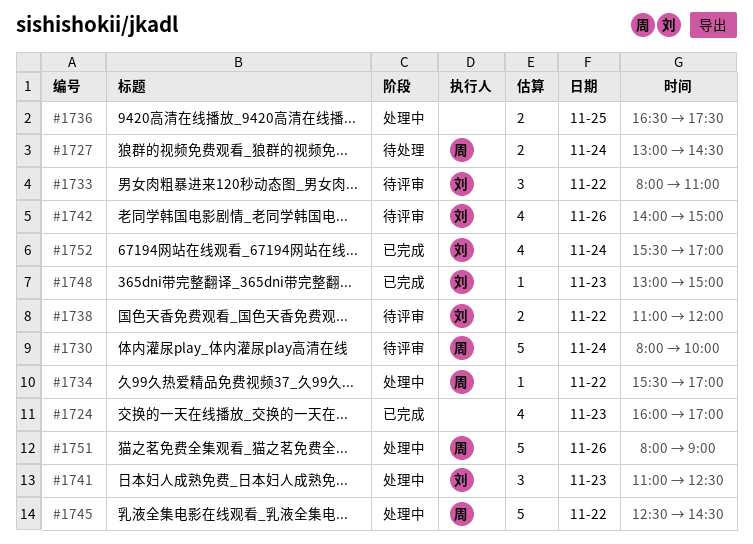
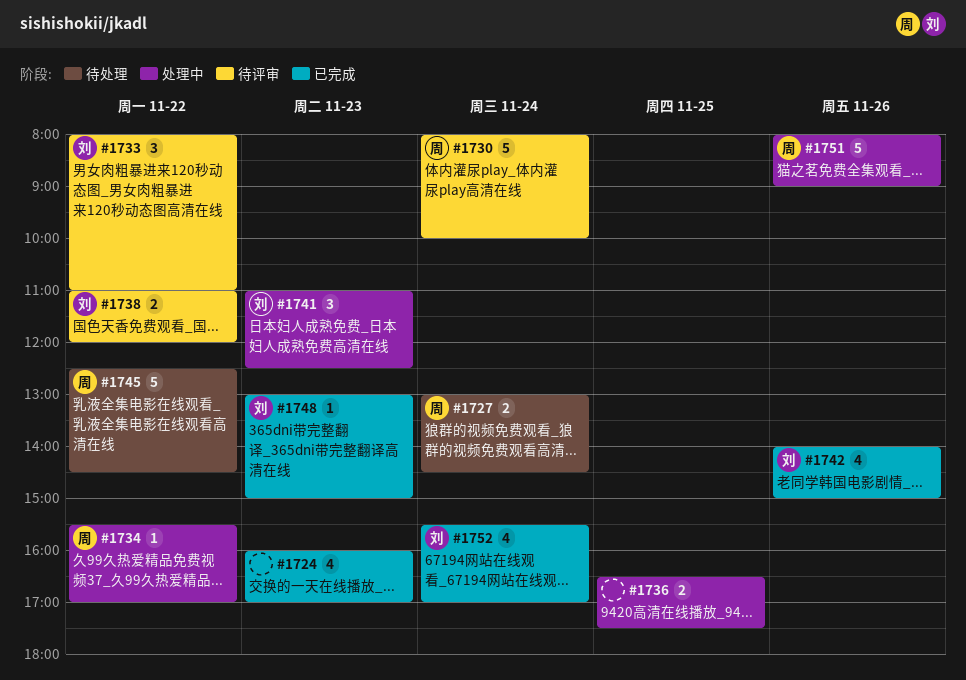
#1742, status: 待评审 -> 已完成
#1745, status: 处理中 -> 待处理

